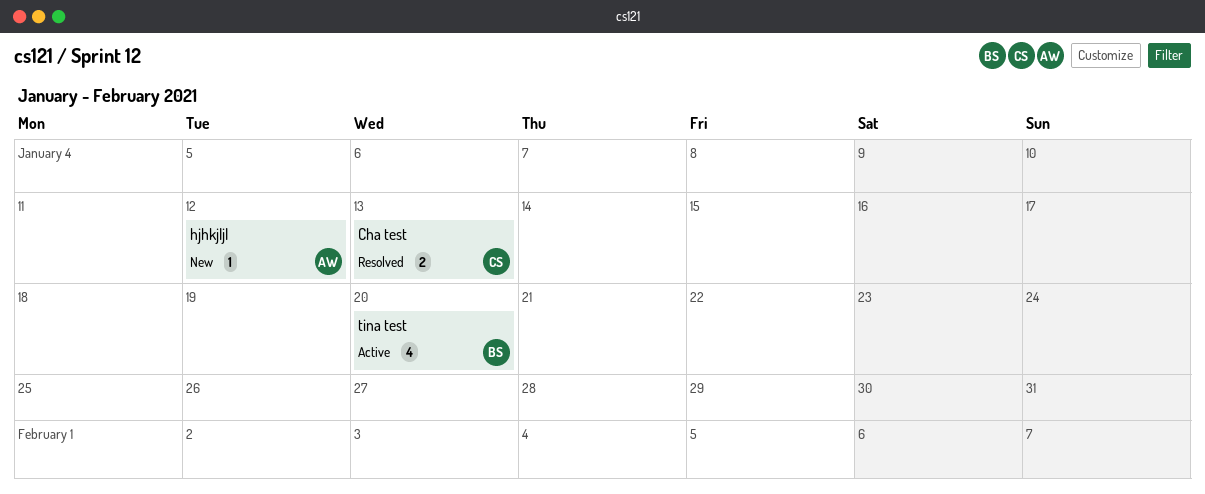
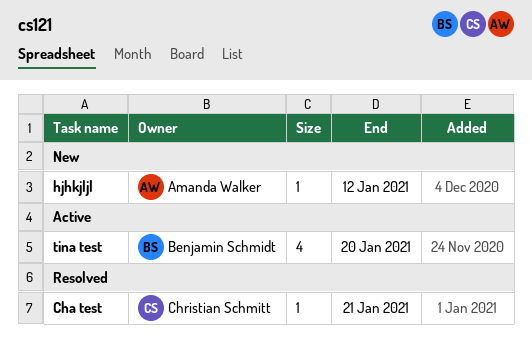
Cha test, estimate: 2 -> 1
Cha test, due: Jan 13 -> Jan 21

